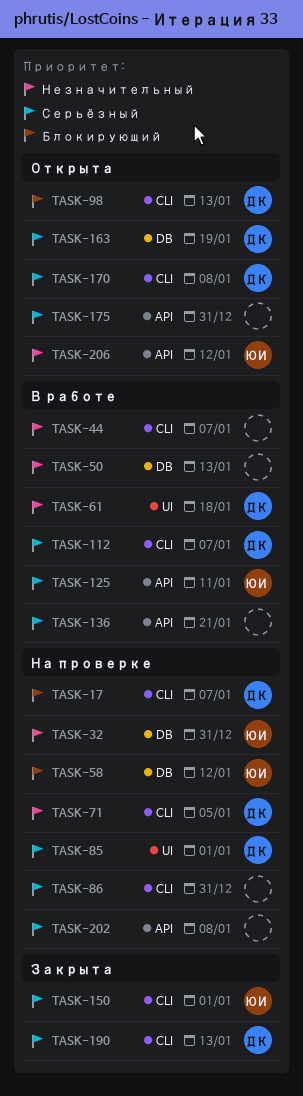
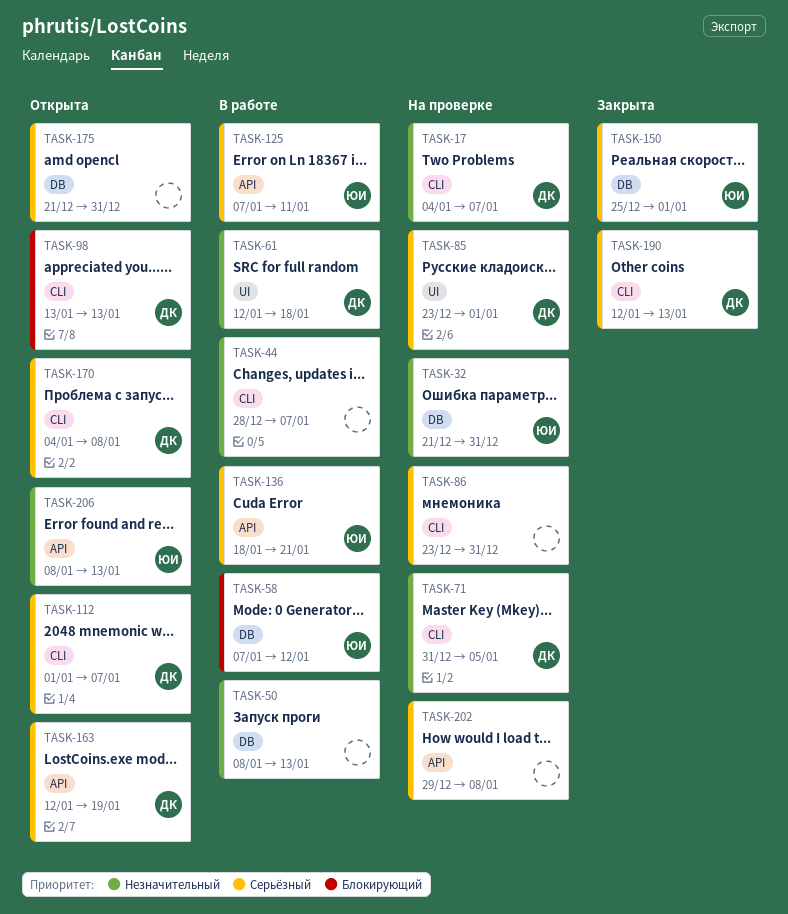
TASK-17, priority: Блокирующий -> Незначительный
TASK-58, status: На проверке -> В работе
TASK-112, status: В работе -> Открыта
TASK-136, owner: none -> ЮИ
TASK-150, label: CLI -> DB
TASK-163, label: DB -> API
TASK-175, label: API -> DB
TASK-206, due: Jan 12 -> Jan 13

